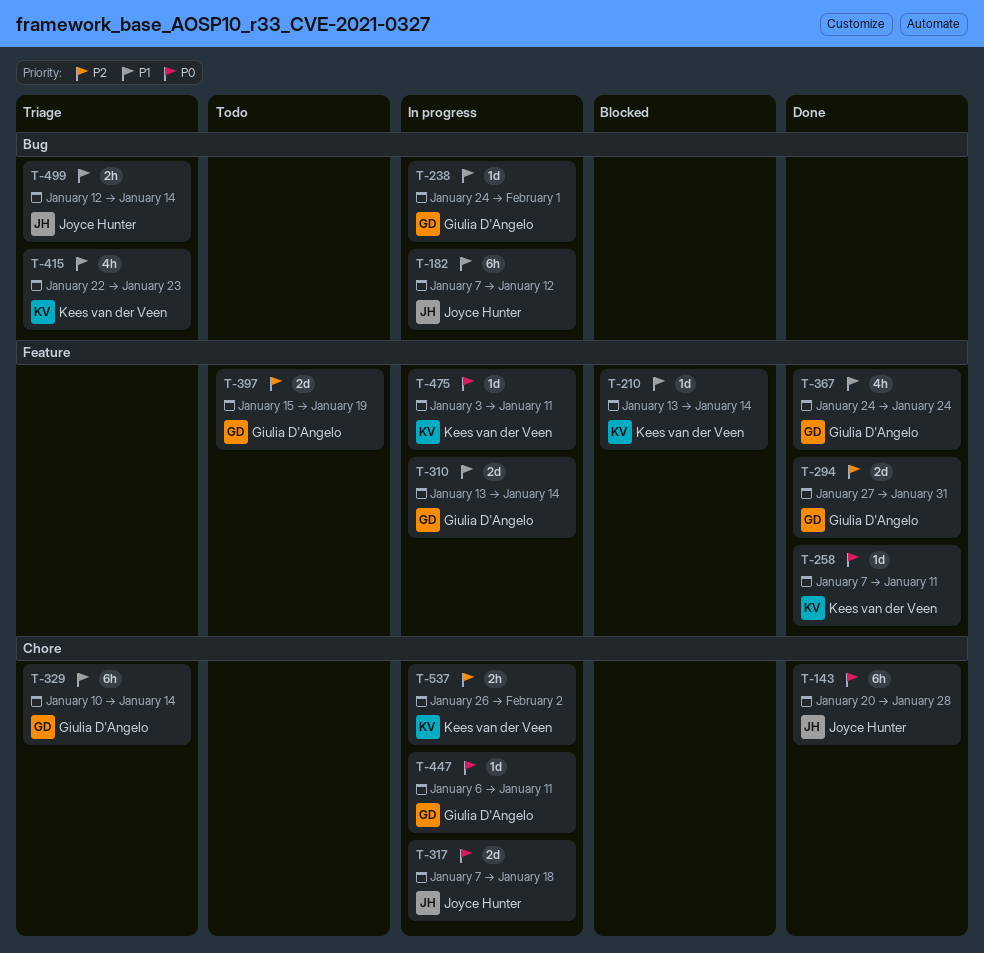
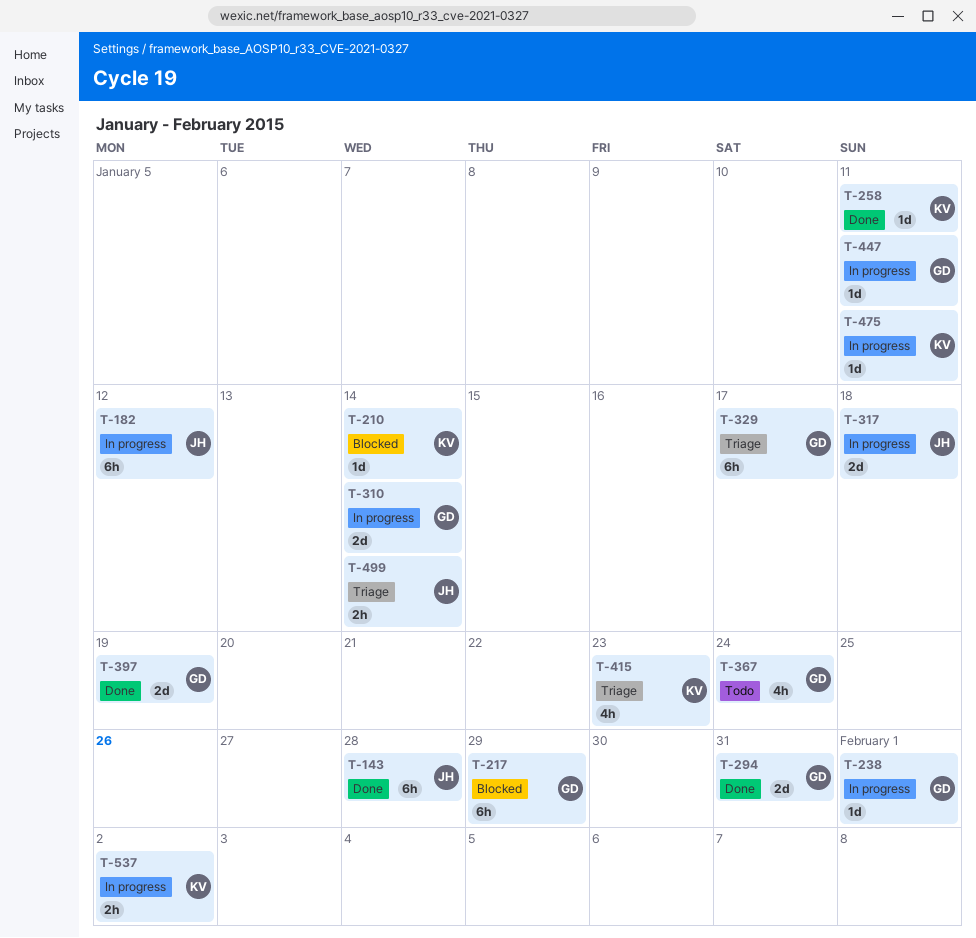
T-217: none -> present
T-329, due: Jan 14 -> Jan 17
T-367, status: Done -> Todo
T-397, status: Todo -> Done

